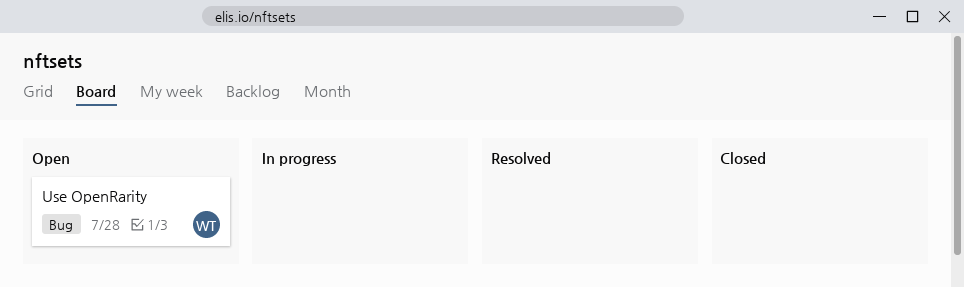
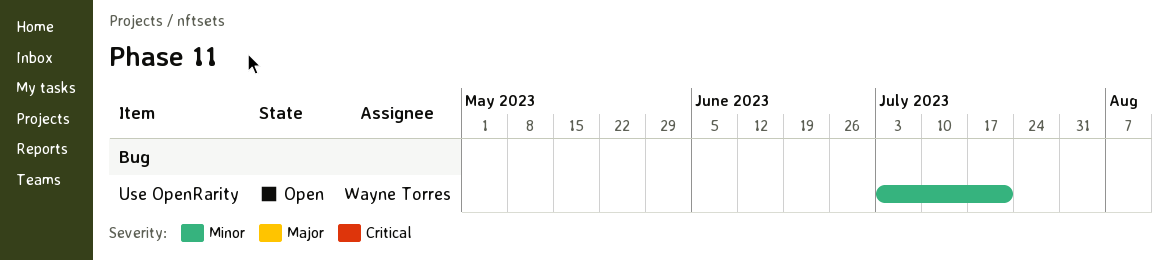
Use OpenRarity, due: Jul 28 -> Jul 21

